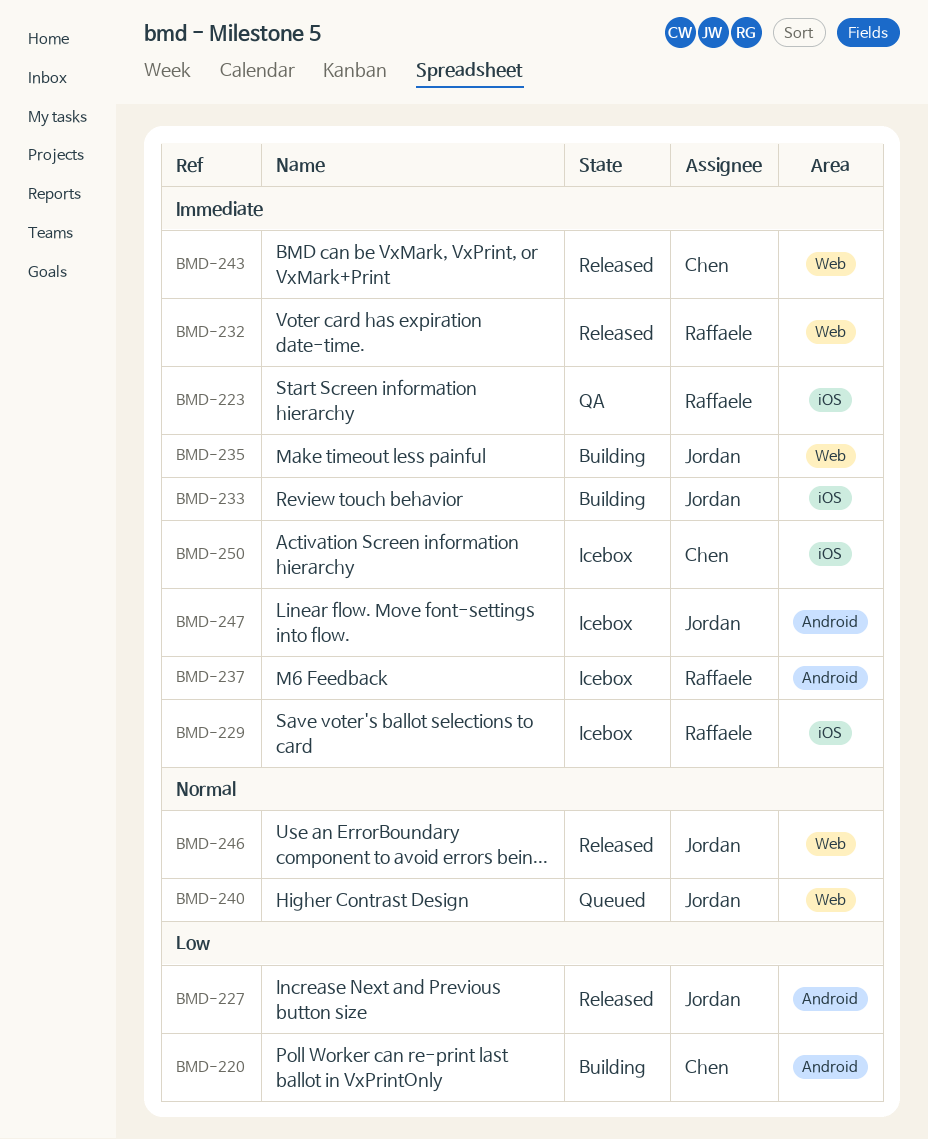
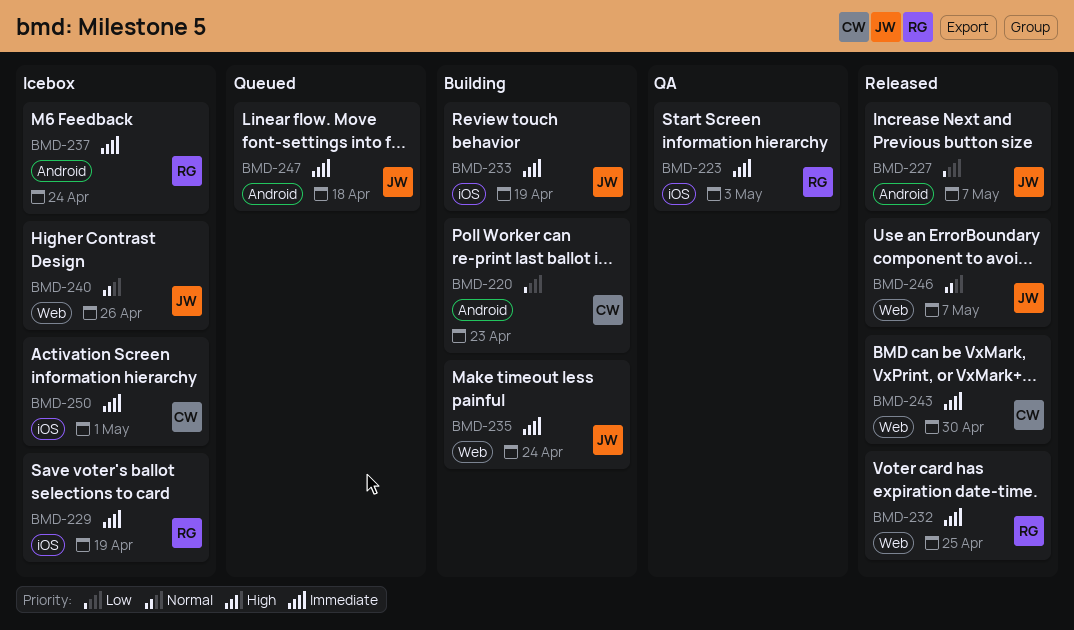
BMD-240, status: Queued -> Icebox
BMD-247, status: Icebox -> Queued

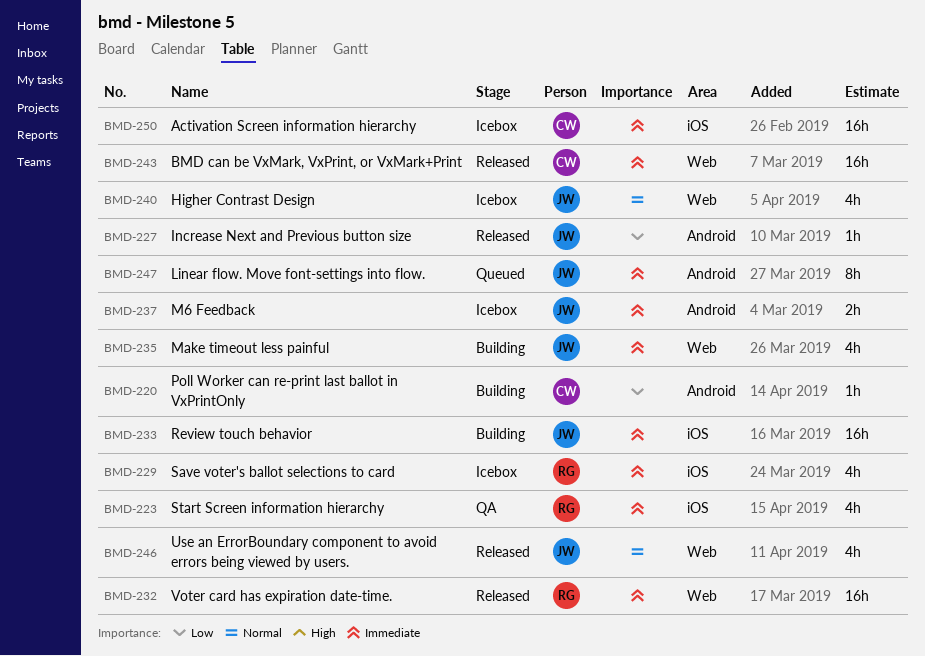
BMD-237, owner: RG -> JW

